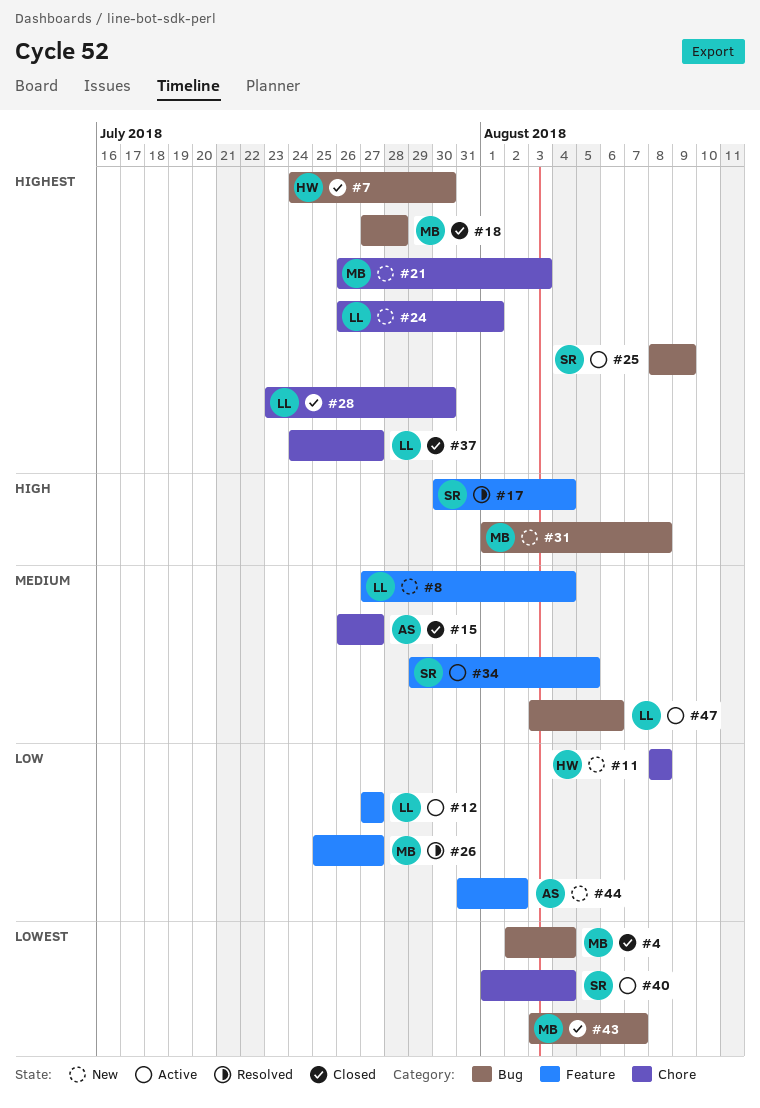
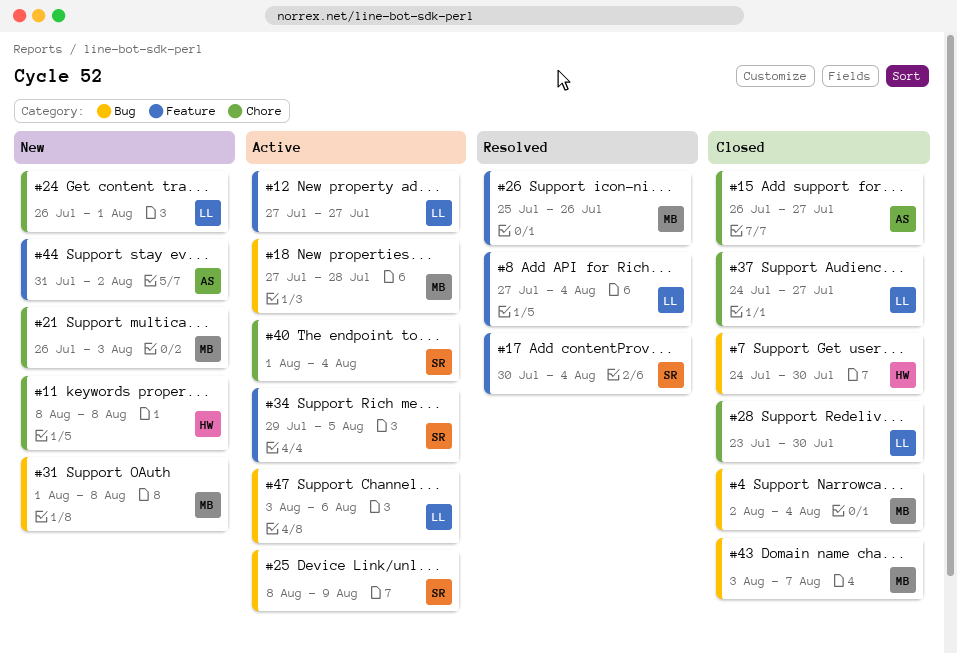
#8, status: New -> Resolved
#18, status: Closed -> Active
#26, due: Jul 27 -> Jul 26

